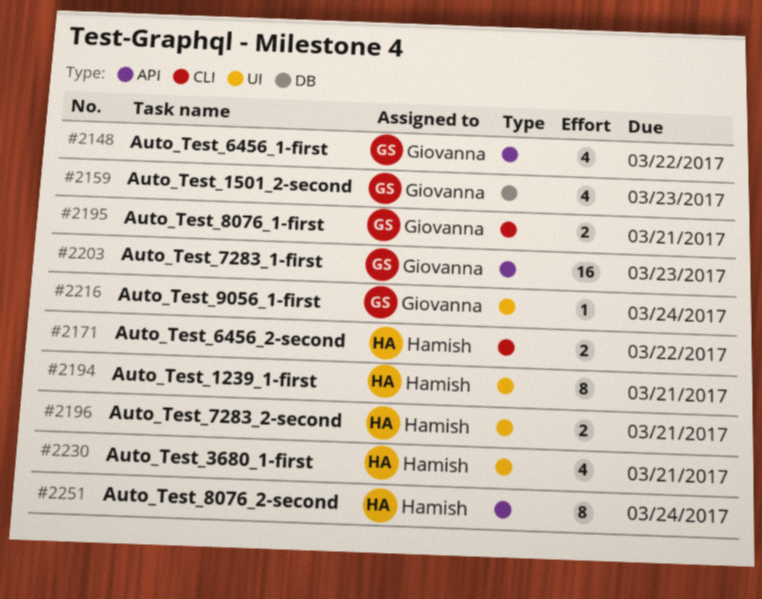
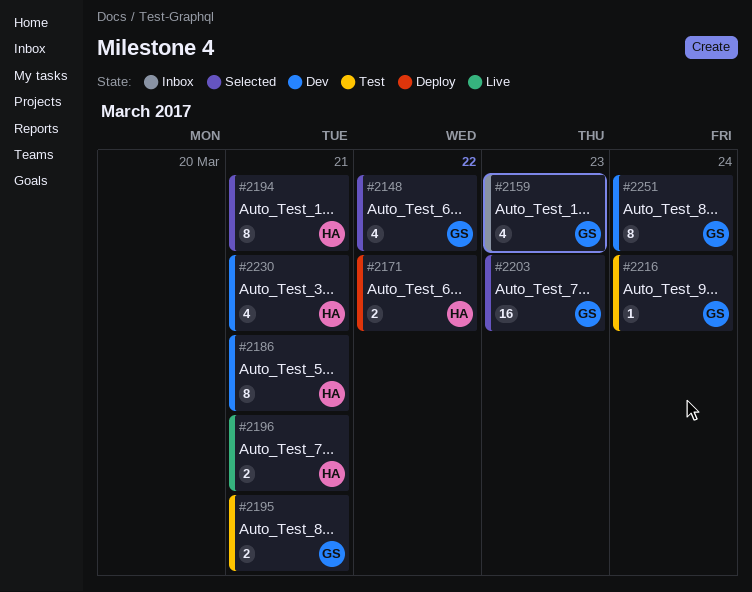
#2186: none -> present
#2251, owner: Hamish -> Giovanna

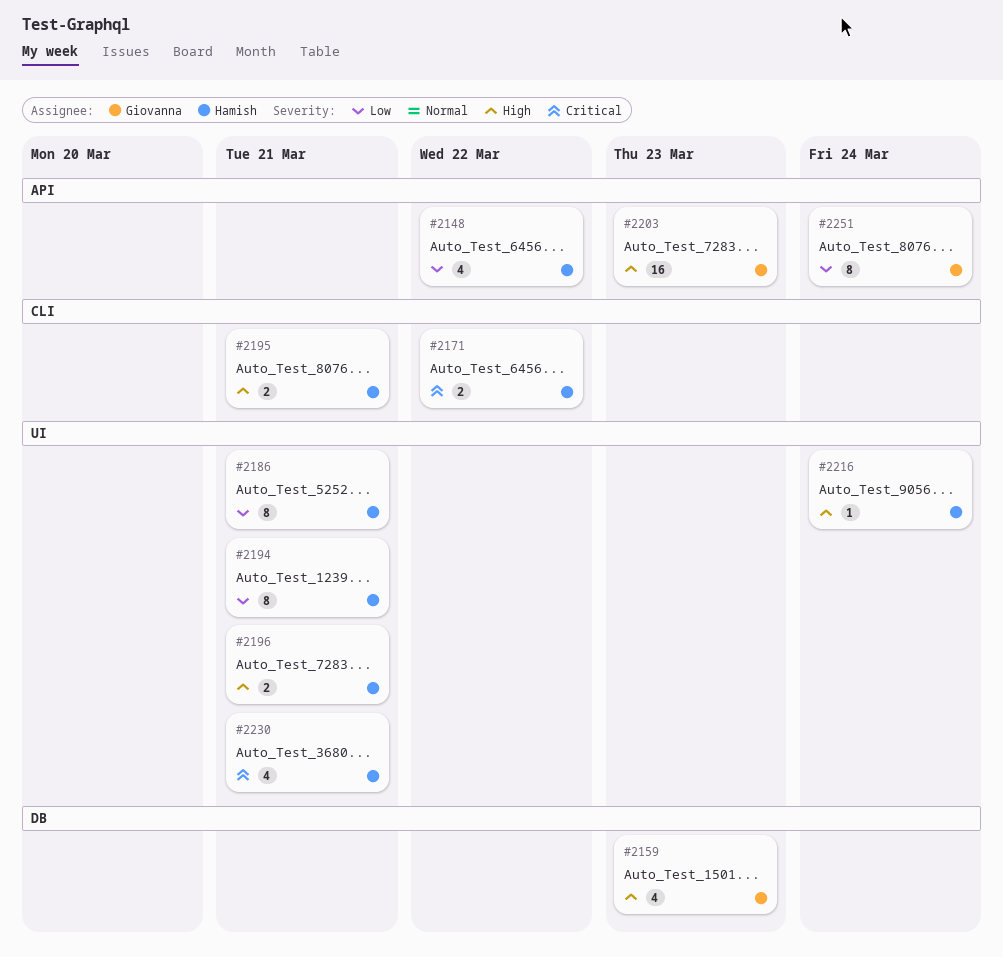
#2148, owner: Giovanna -> Hamish
#2195, owner: Giovanna -> Hamish
#2216, owner: Giovanna -> Hamish

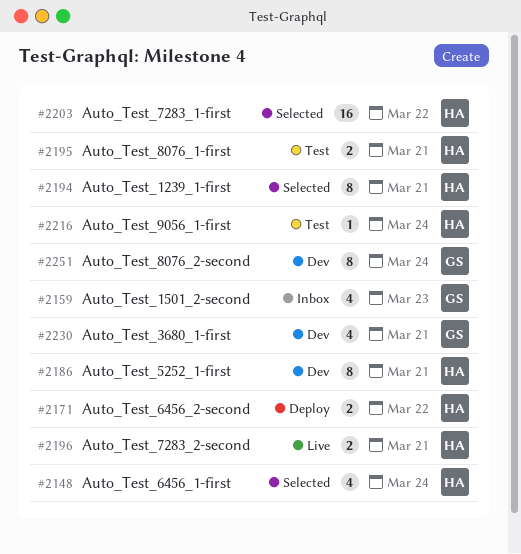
#2148, due: Mar 22 -> Mar 24
#2203, owner: Giovanna -> Hamish
#2203, due: Mar 23 -> Mar 22
#2230, owner: Hamish -> Giovanna

